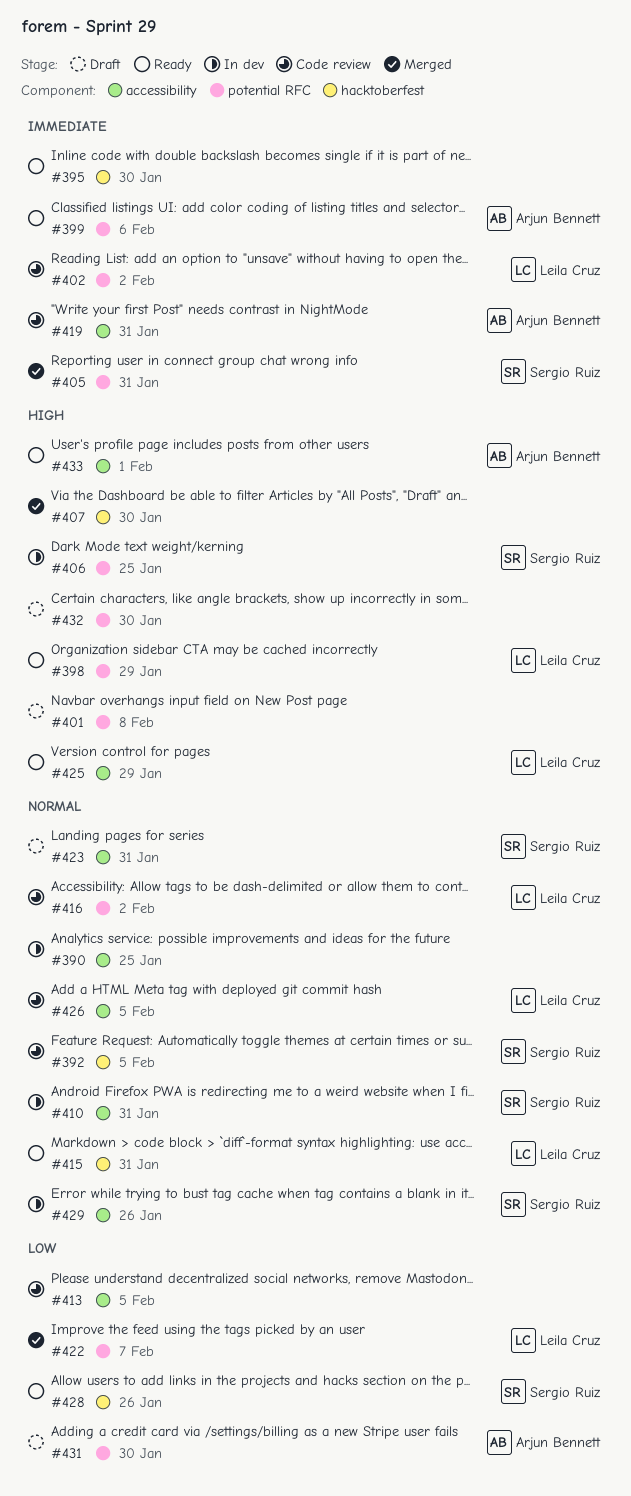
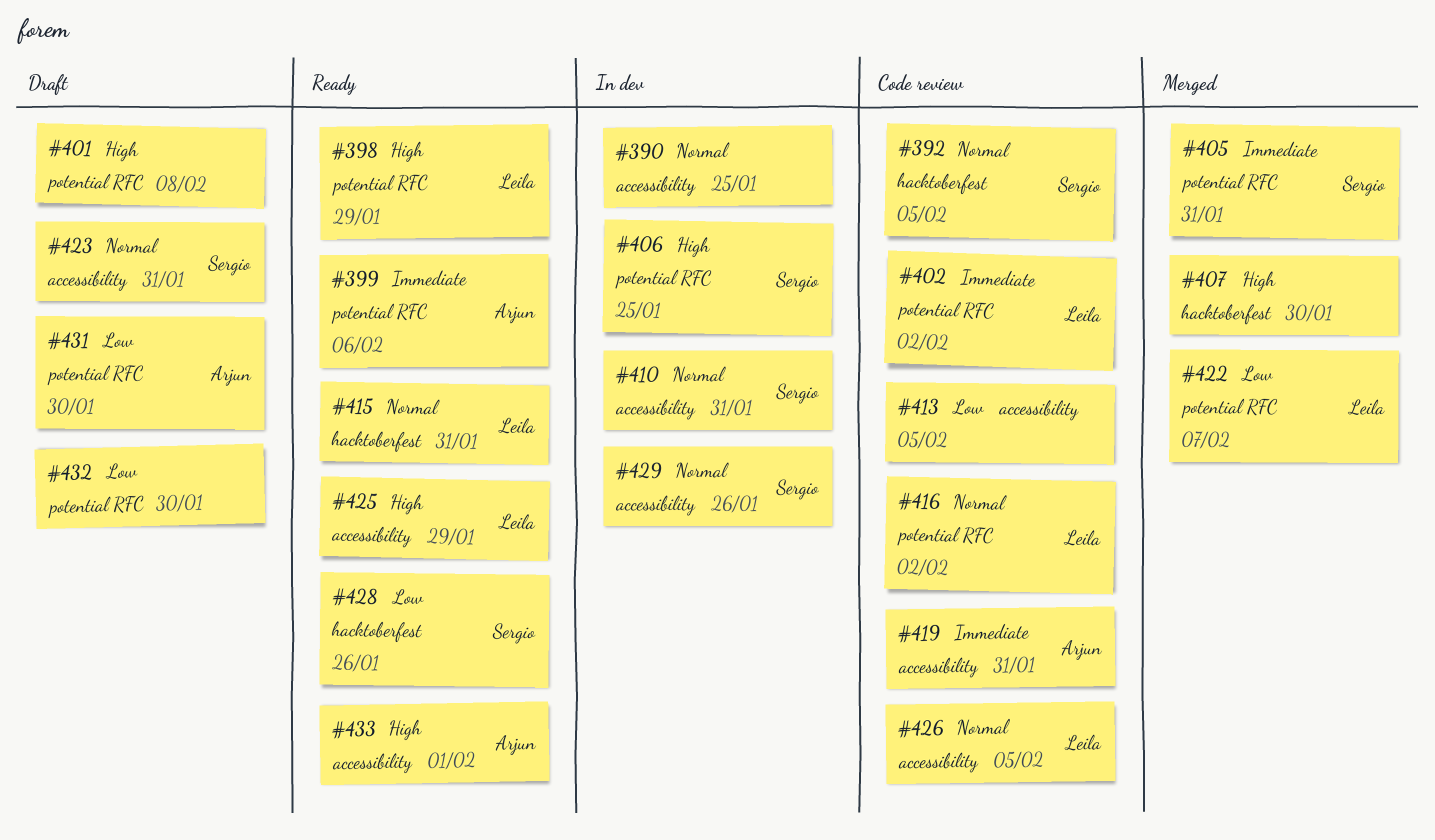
#395: present -> none
#432, priority: High -> Low

